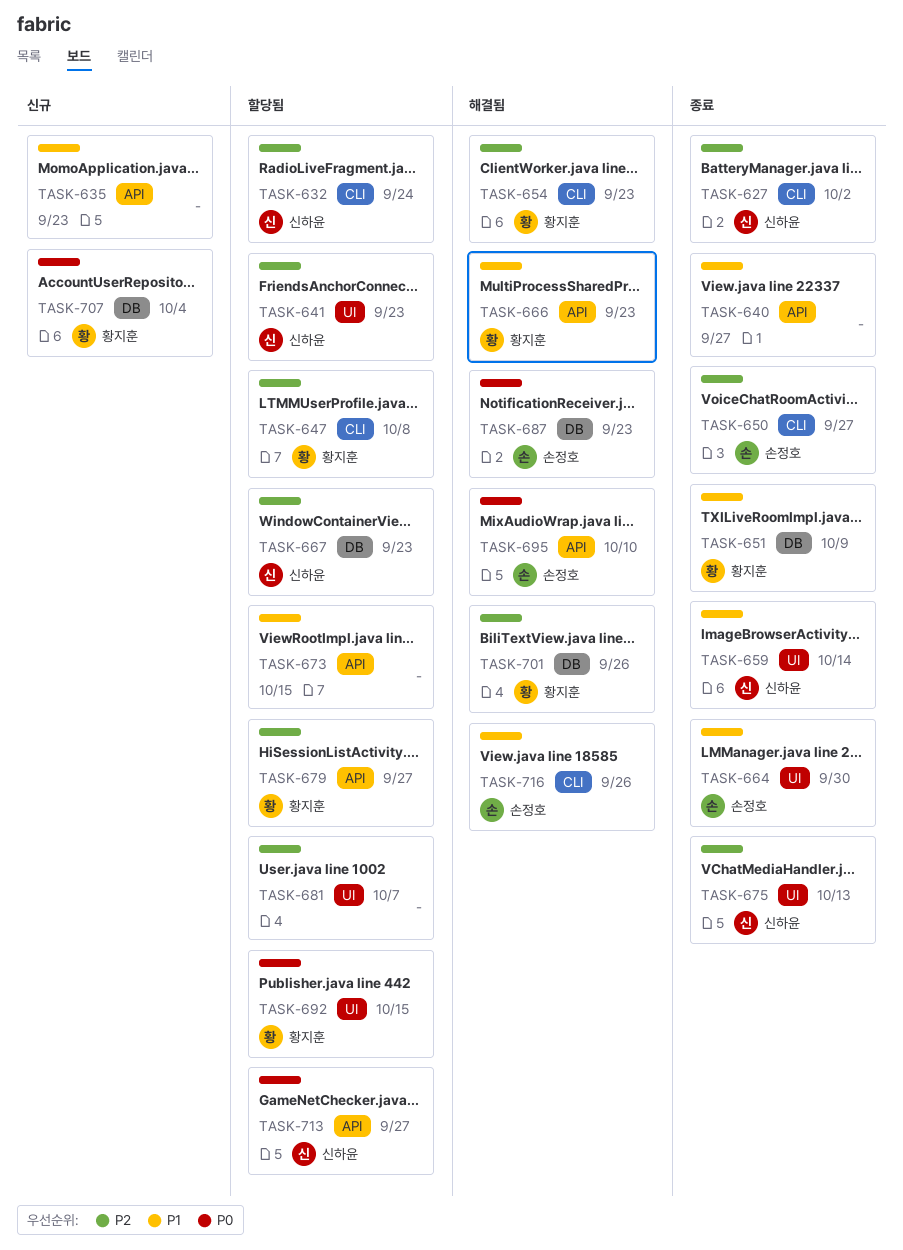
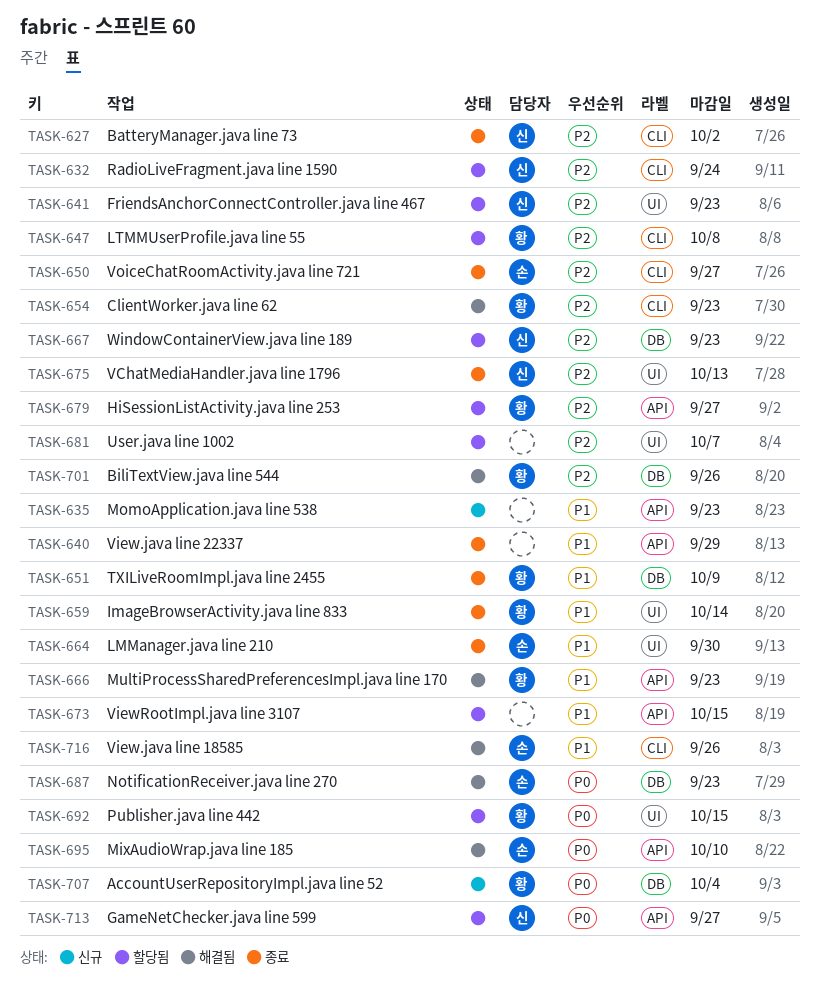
TASK-640, due: Sep 27 -> Sep 29
TASK-659, owner: 신하윤 -> 황지훈

